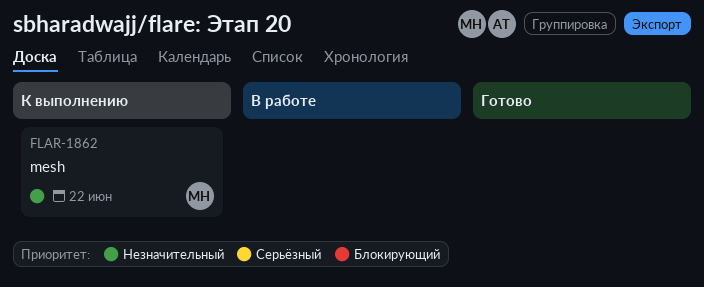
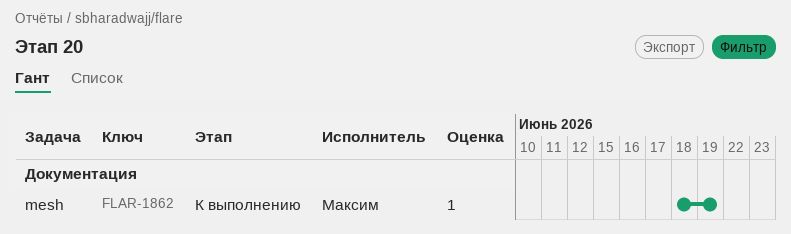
FLAR-1862, due: Jun 22 -> Jun 19

